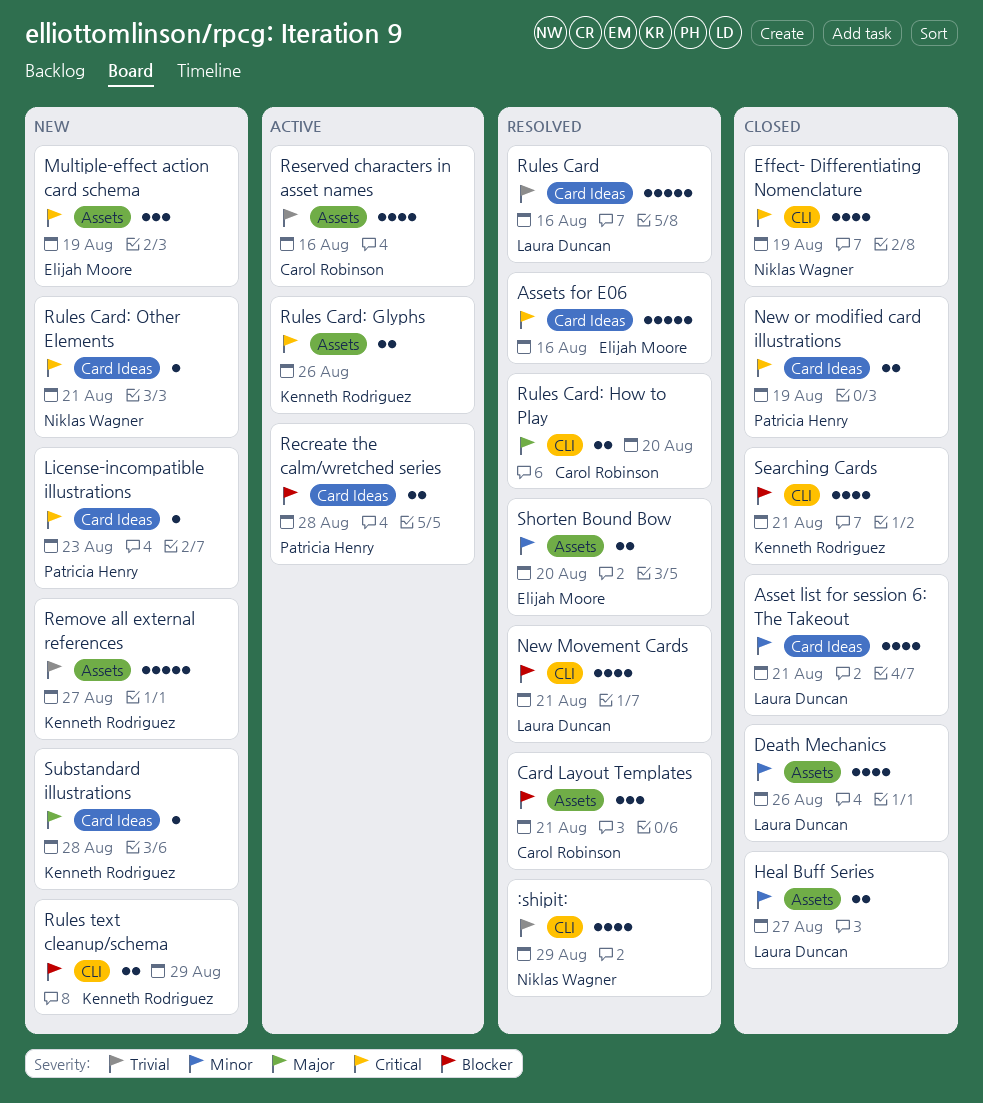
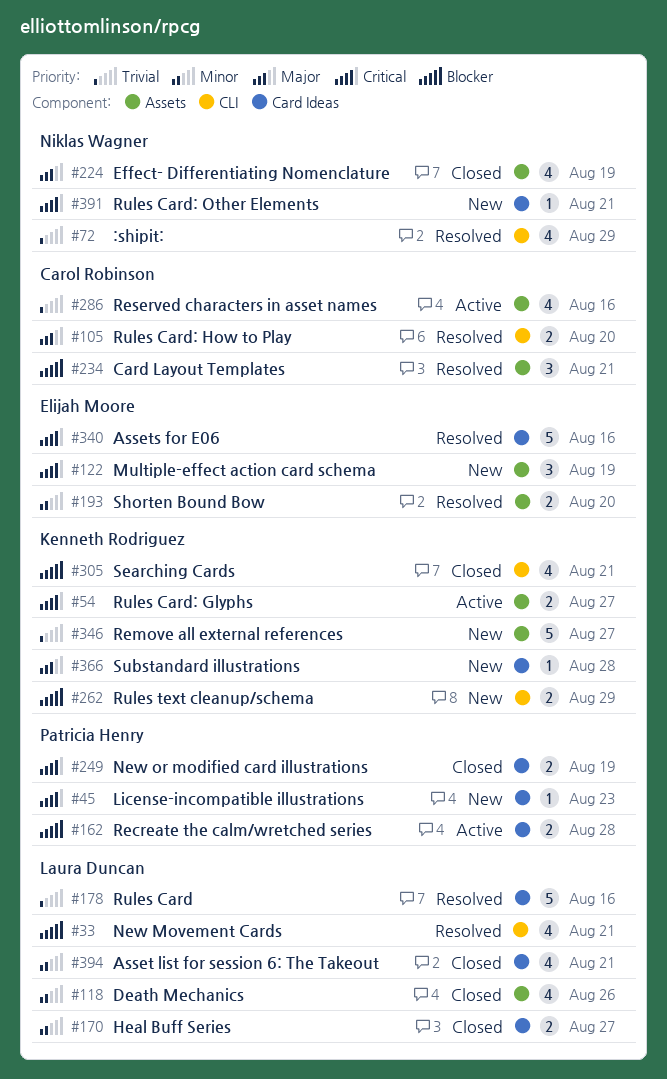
Effect- Differentiating Nomenclature, priority: Critical -> Major
Effect- Differentiating Nomenclature, label: CLI -> Assets
Heal Buff Series, label: Assets -> Card Ideas
Rules Card: Glyphs, due: Aug 26 -> Aug 27

